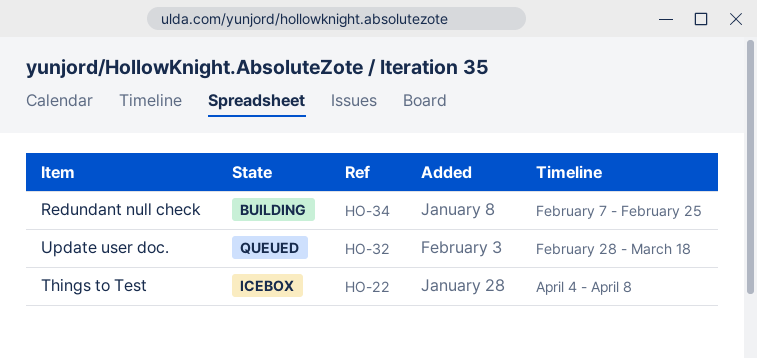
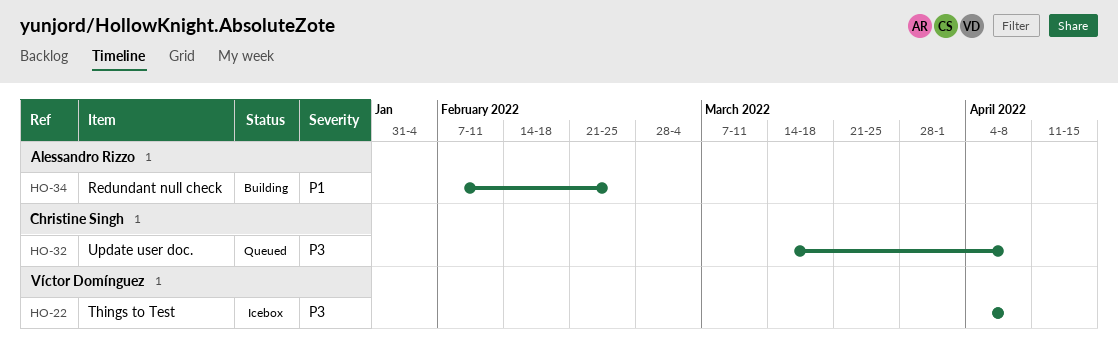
HO-32, start: Feb 28 -> Mar 14
HO-32, due: Mar 18 -> Apr 8

